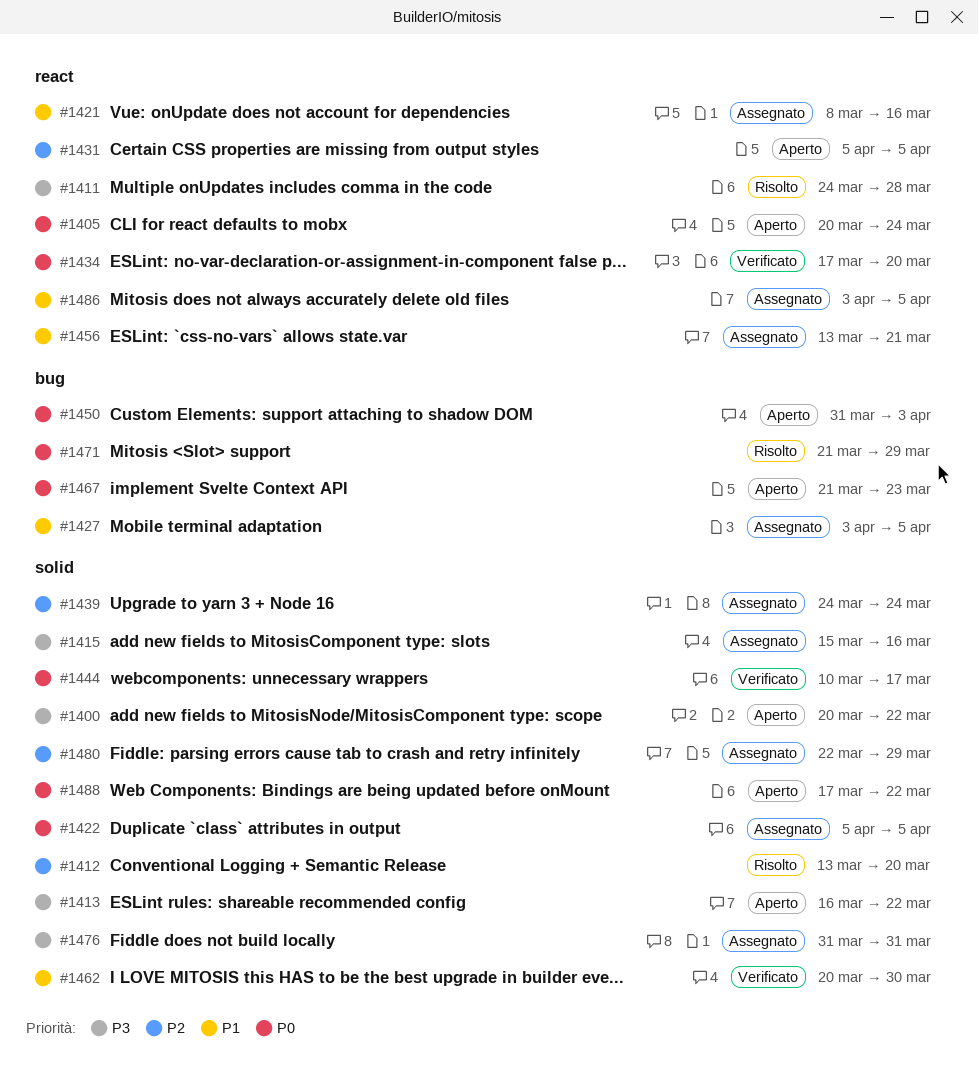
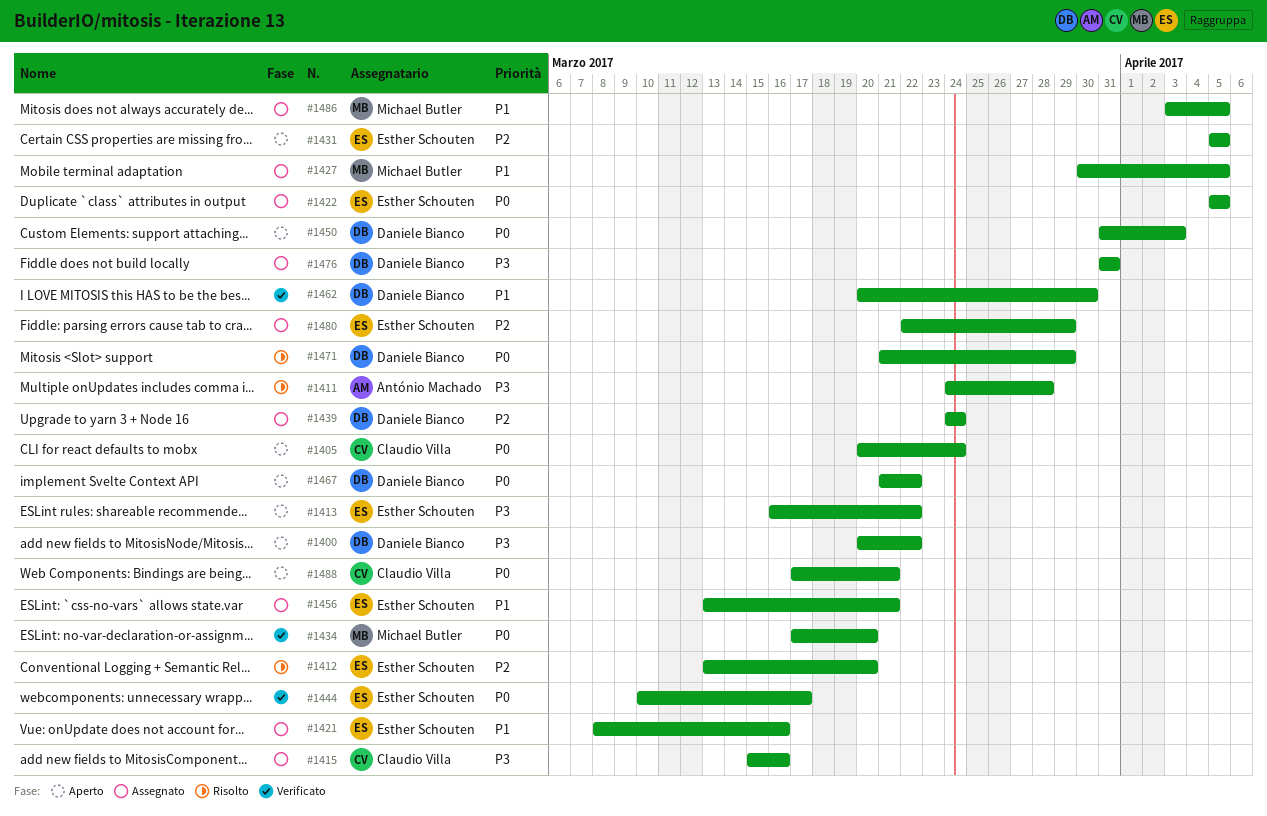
#1427, start: Apr 3 -> Mar 30
#1467, due: Mar 23 -> Mar 22
#1488, due: Mar 22 -> Mar 21

